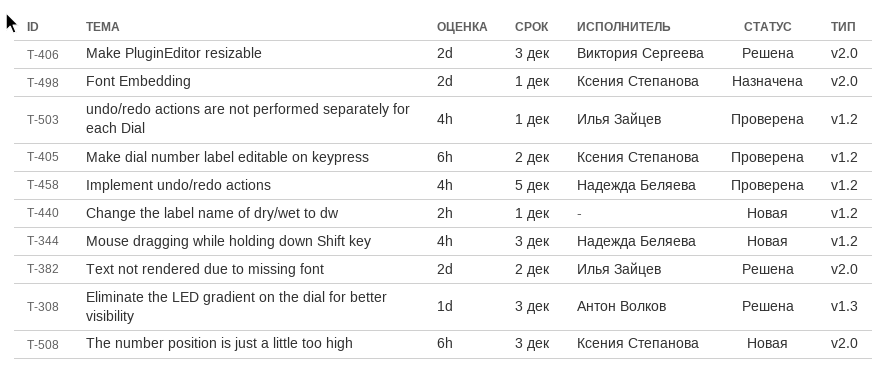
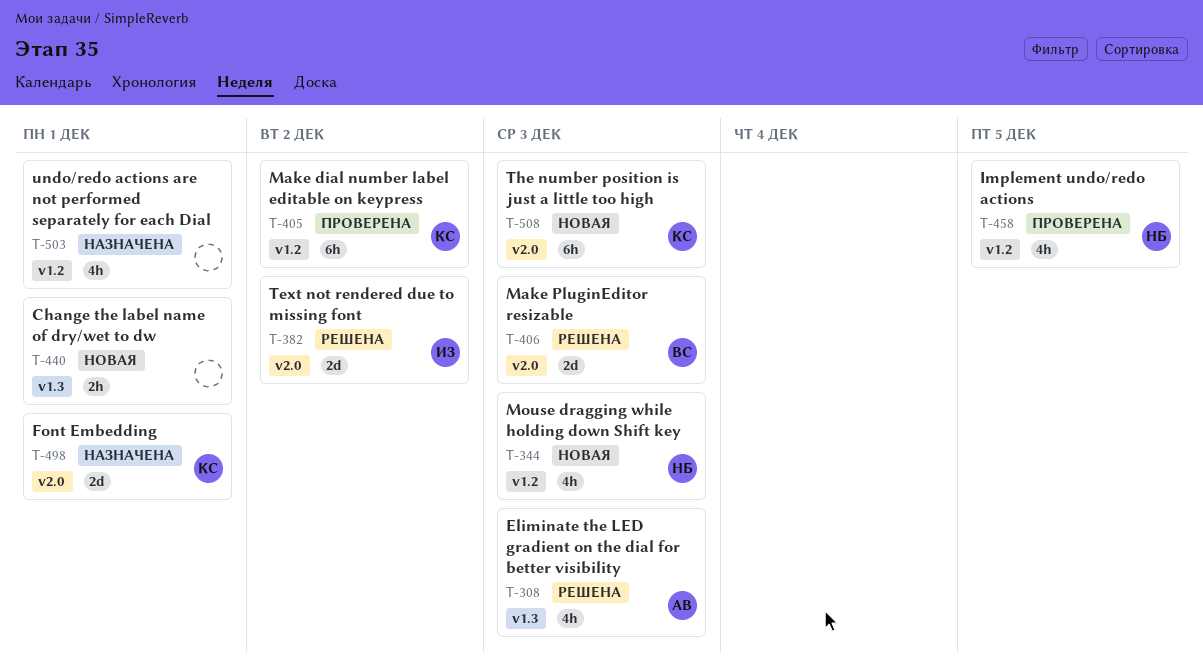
T-308, estimate: 1d -> 4h
T-440, label: v1.2 -> v1.3
T-503, status: Проверена -> Назначена
T-503, owner: Илья Зайцев -> none

